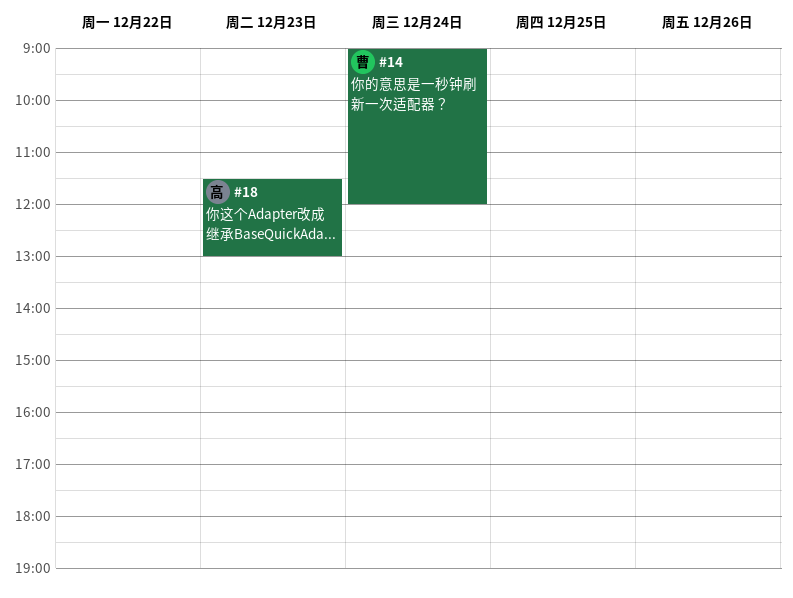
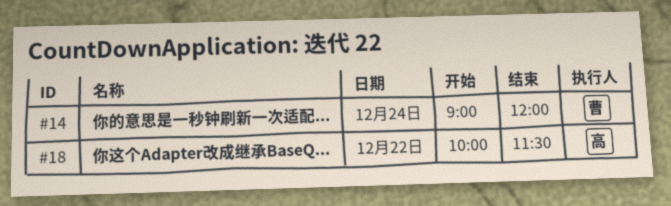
#18, day: Dec 23 -> Dec 22
#18, begins: 11:30 -> 10:00
#18, ends: 13:00 -> 11:30

